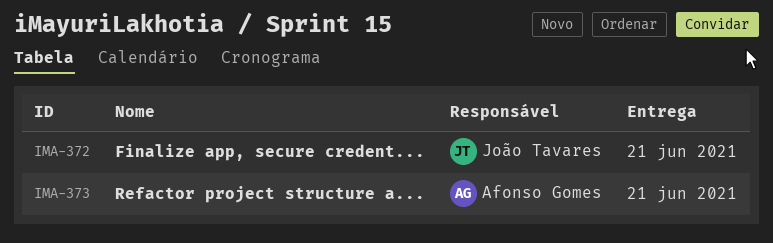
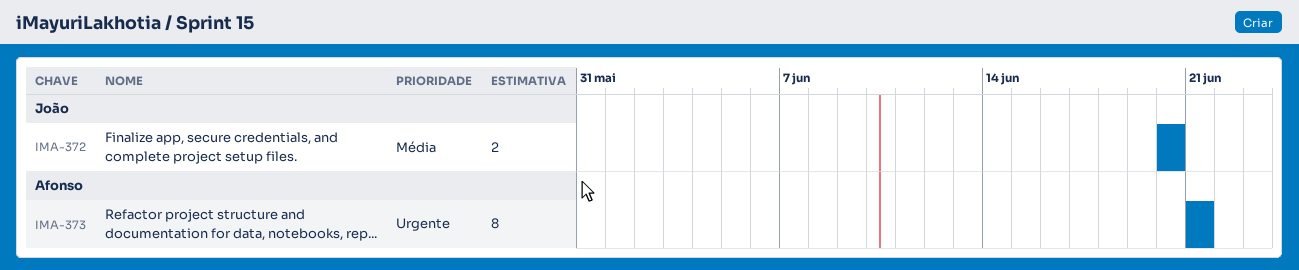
IMA-372, due: Jun 21 -> Jun 20

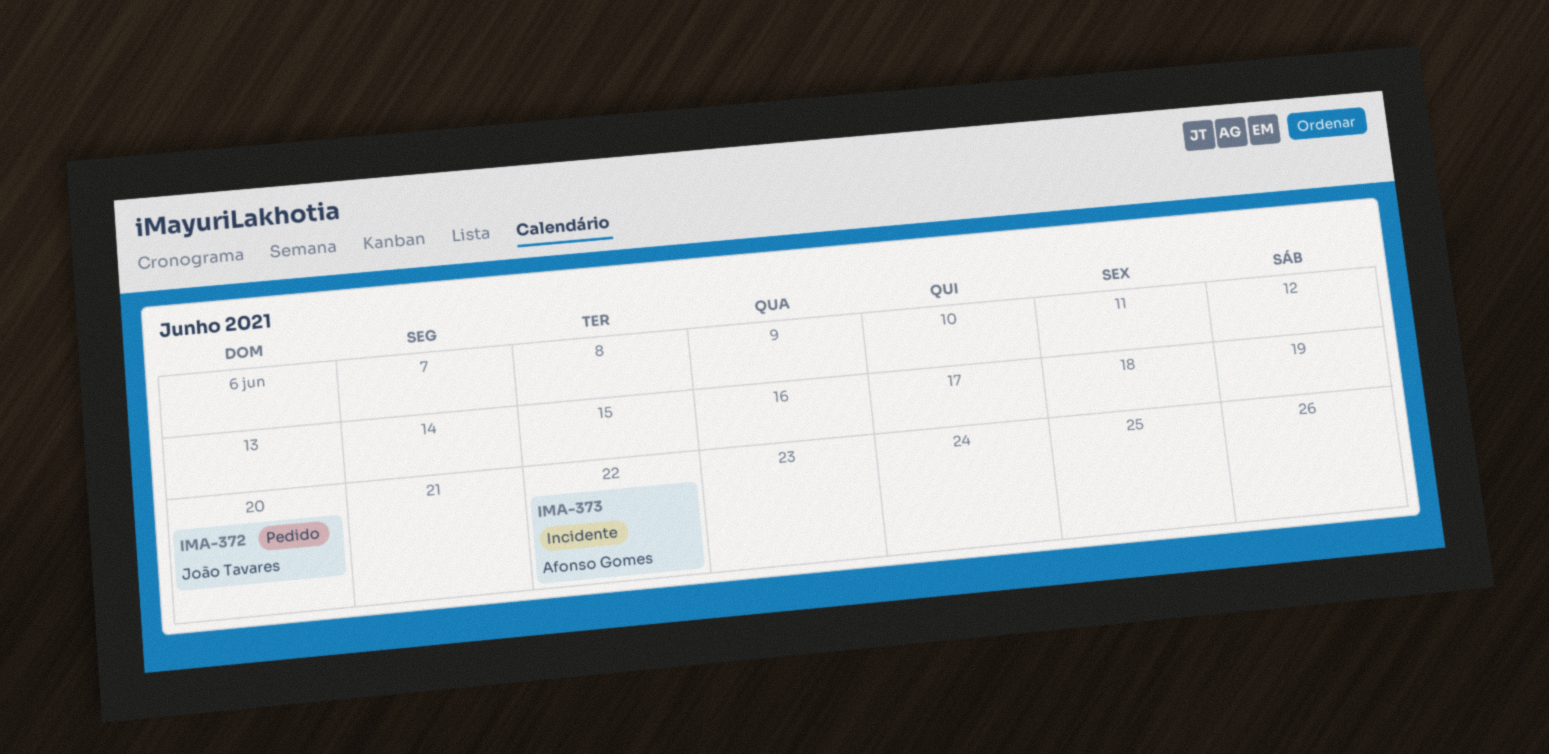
IMA-373, due: Jun 21 -> Jun 22

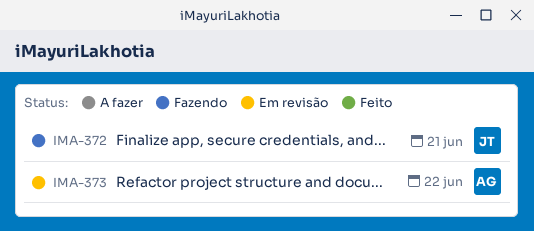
IMA-372, due: Jun 20 -> Jun 21

